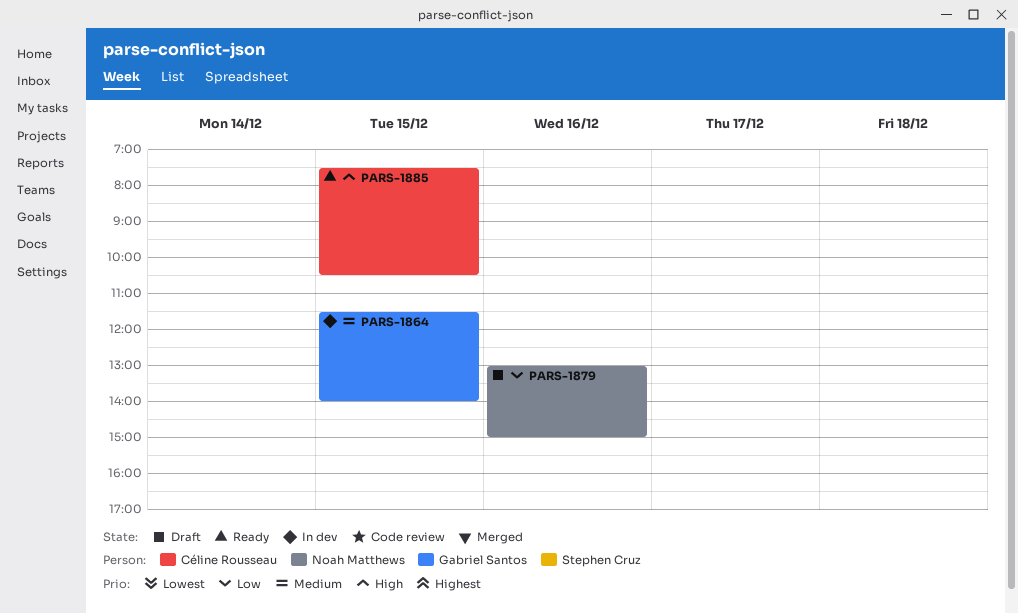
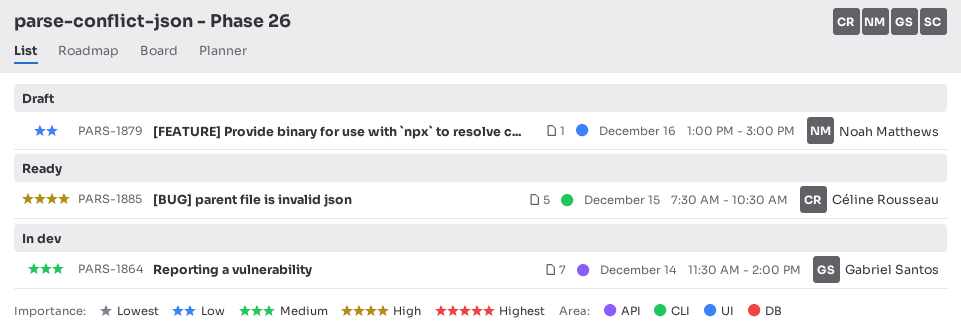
PARS-1864, day: Dec 15 -> Dec 14

